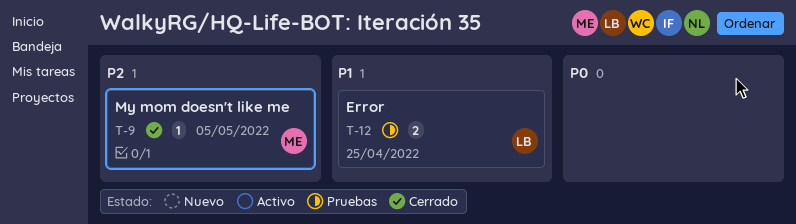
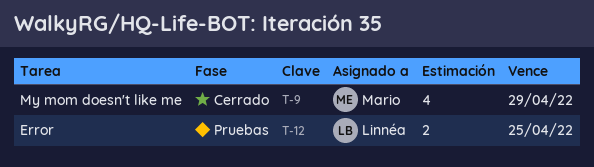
T-9, estimate: 1 -> 4
T-9, due: May 5 -> Apr 29

